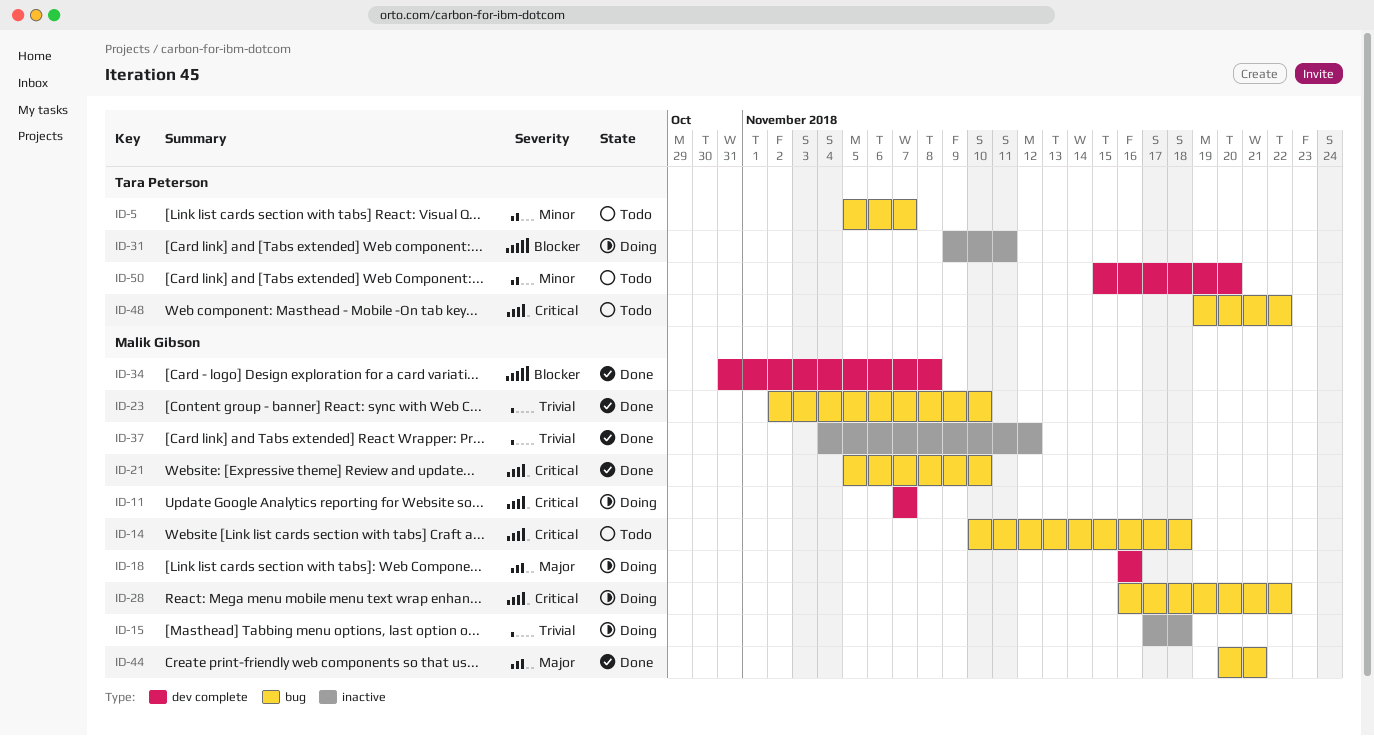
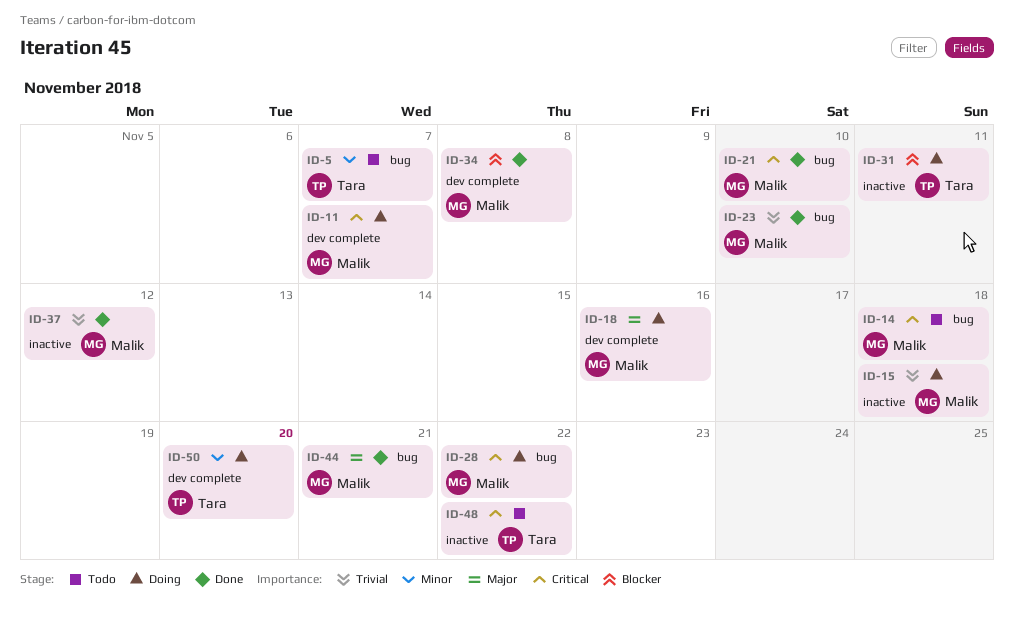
ID-48, label: bug -> inactive
ID-50, status: Todo -> Doing

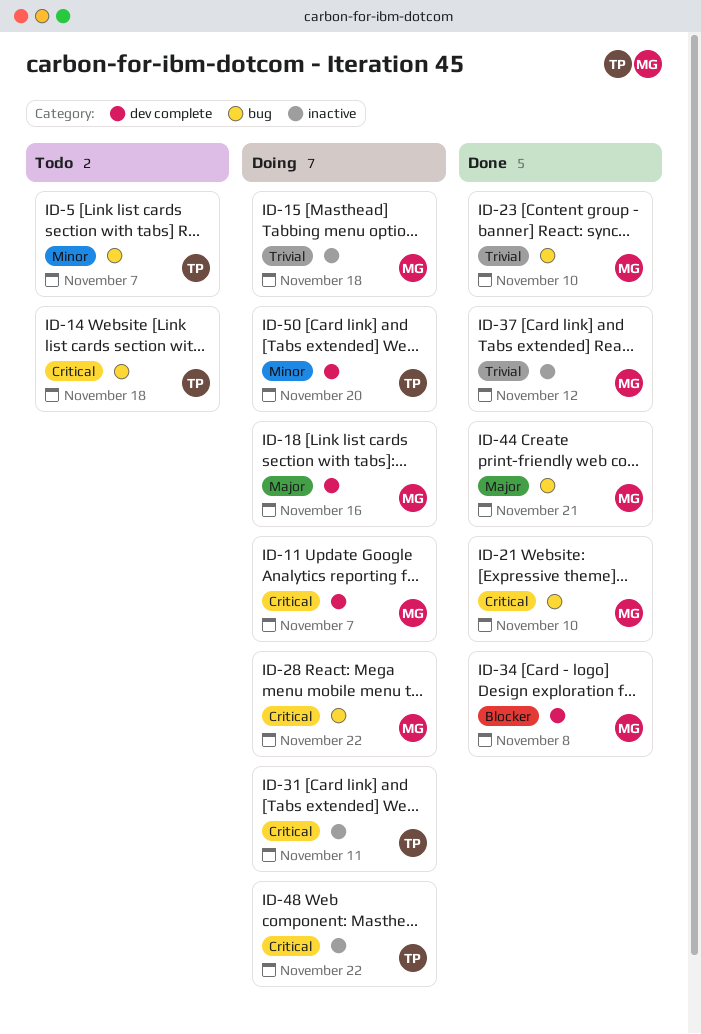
ID-14, owner: Malik -> Tara
ID-31, priority: Blocker -> Critical
ID-48, status: Todo -> Doing

